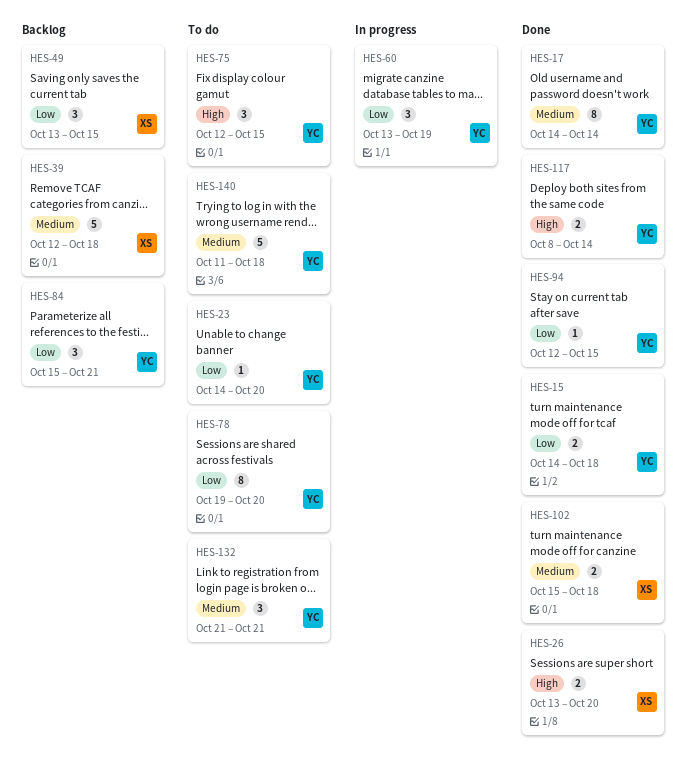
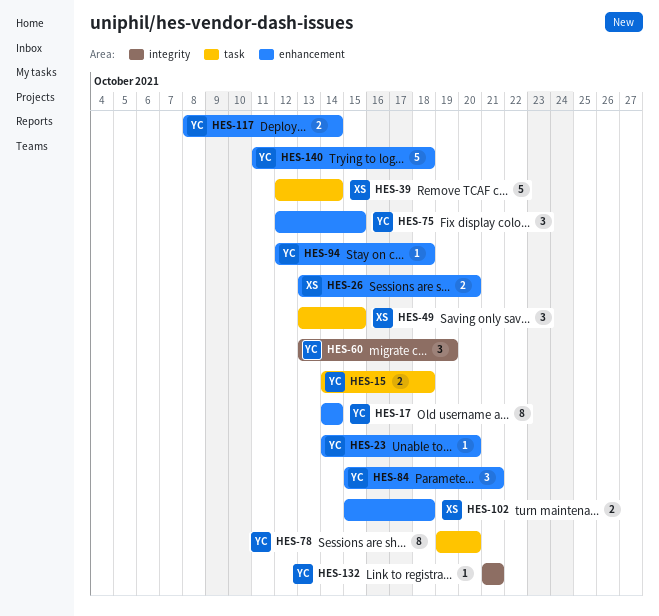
HES-39, due: Oct 18 -> Oct 14
HES-94, due: Oct 15 -> Oct 18
HES-132, estimate: 3 -> 1

